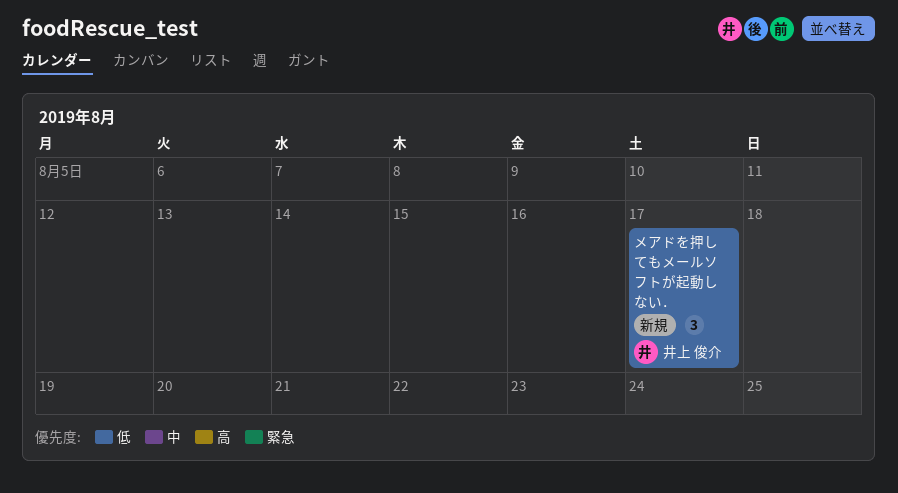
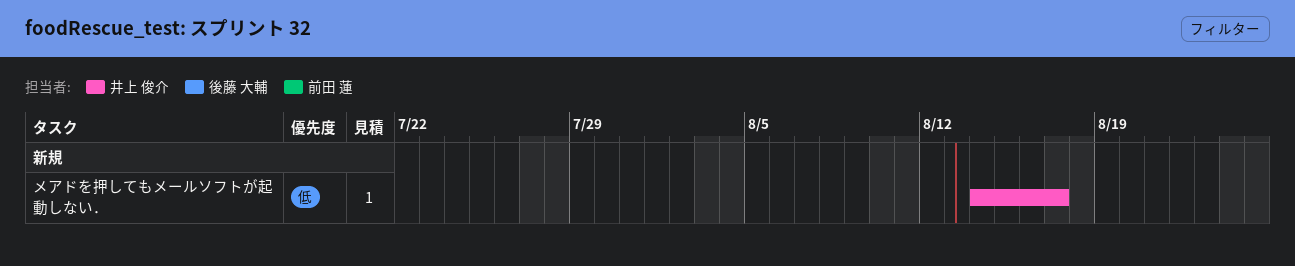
メアドを押してもメールソフトが起動しない．, estimate: 3 -> 1

